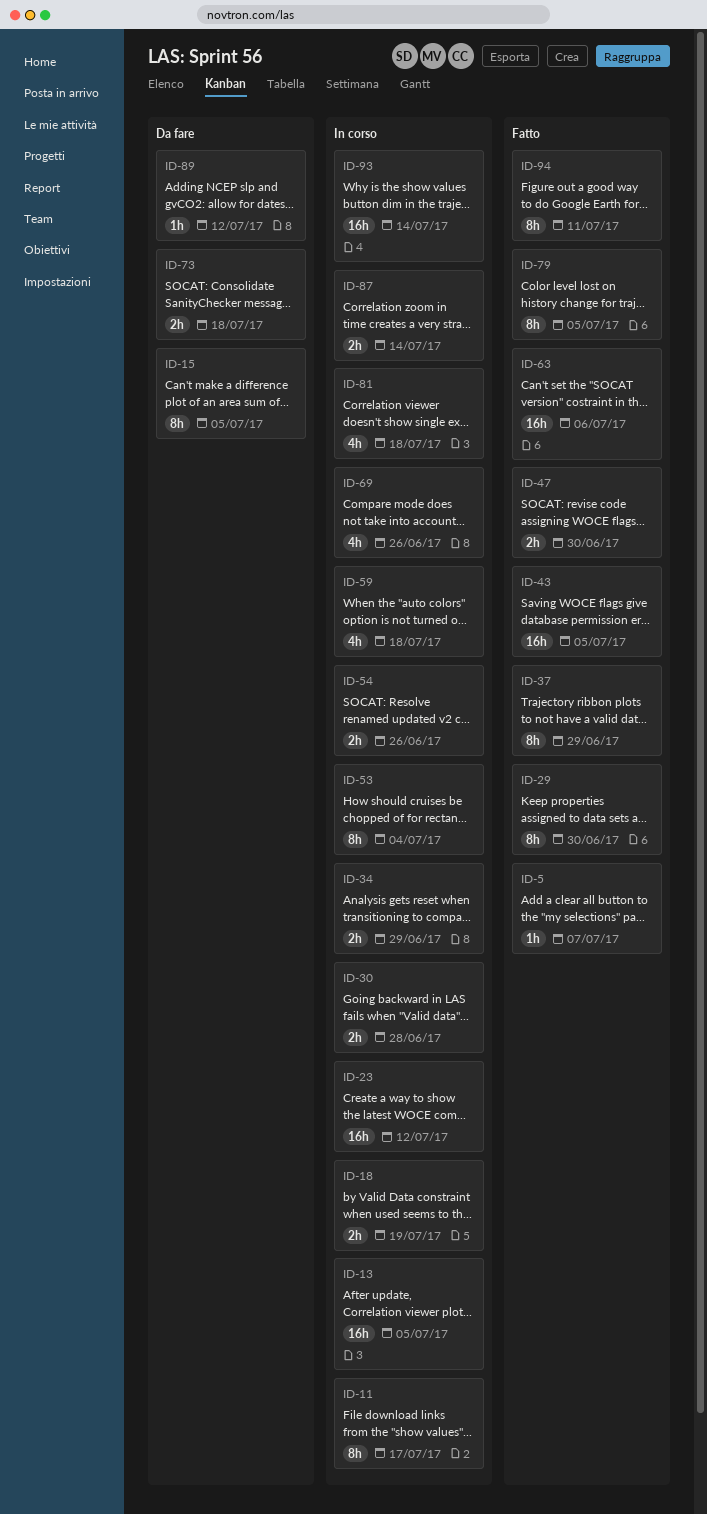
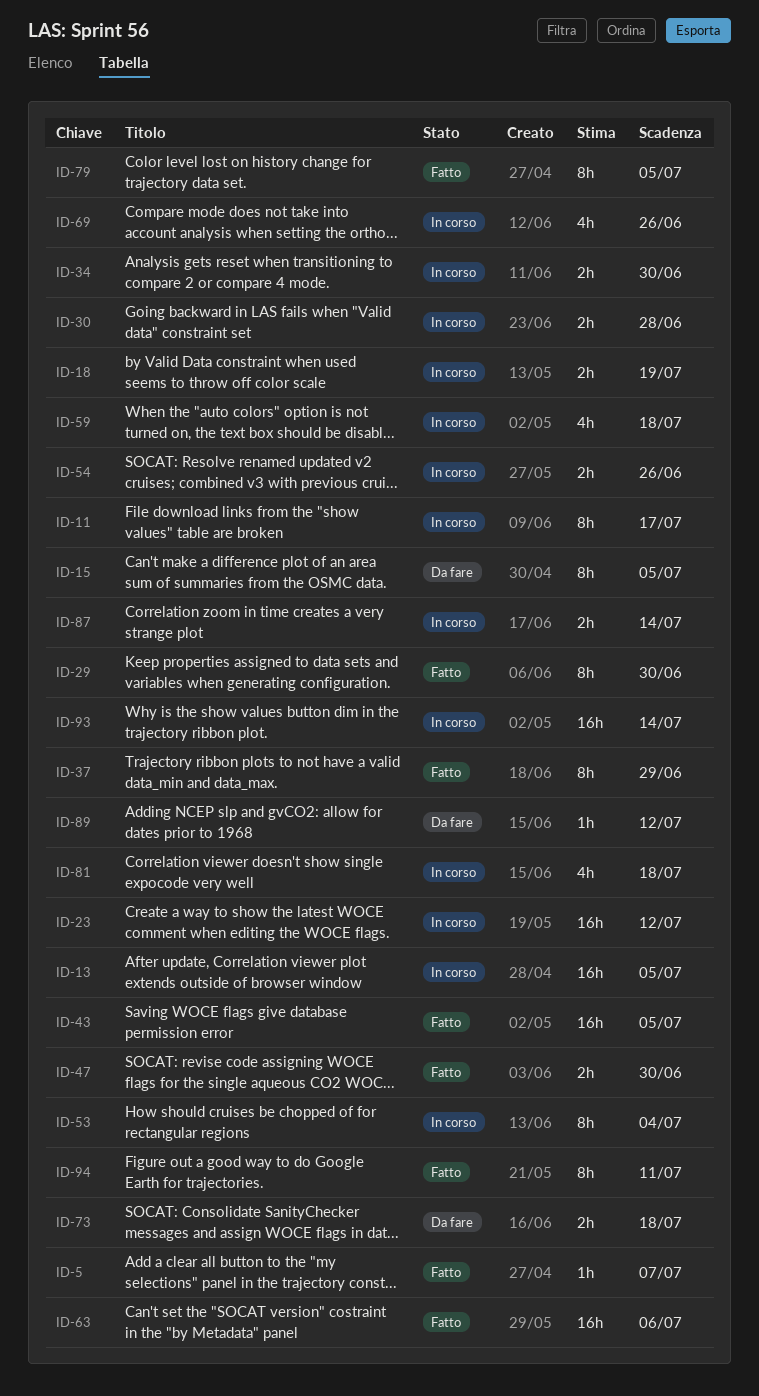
ID-34, due: Jun 29 -> Jun 30

